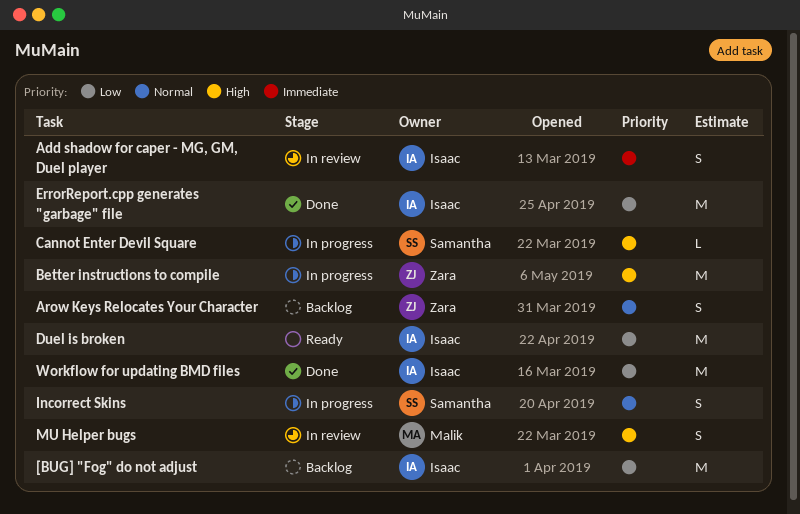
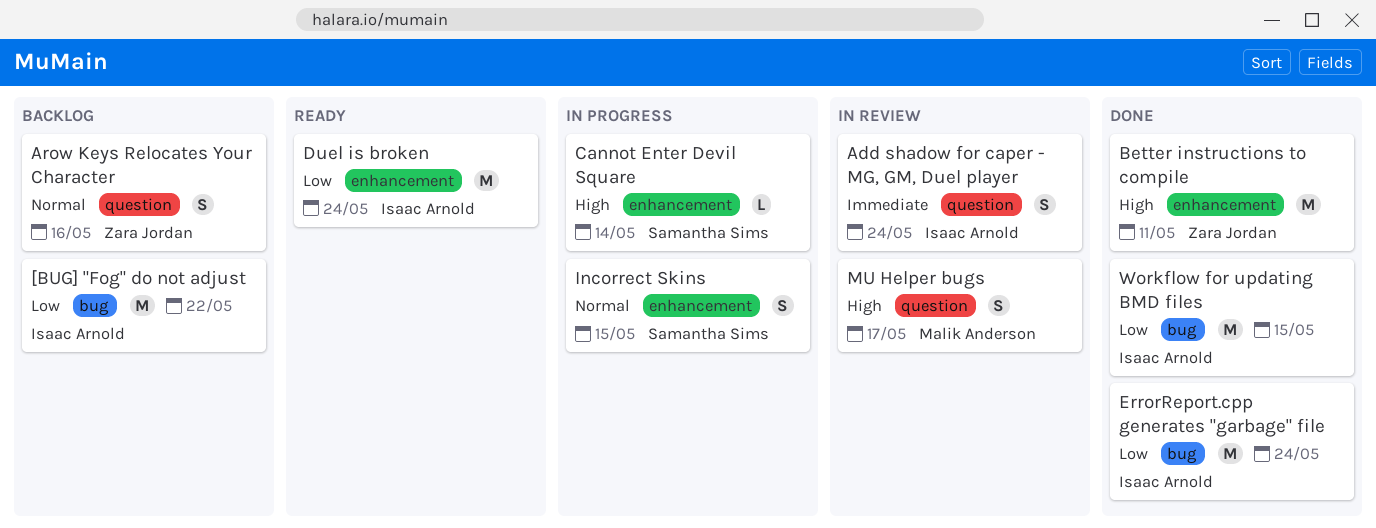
Better instructions to compile, status: In progress -> Done

